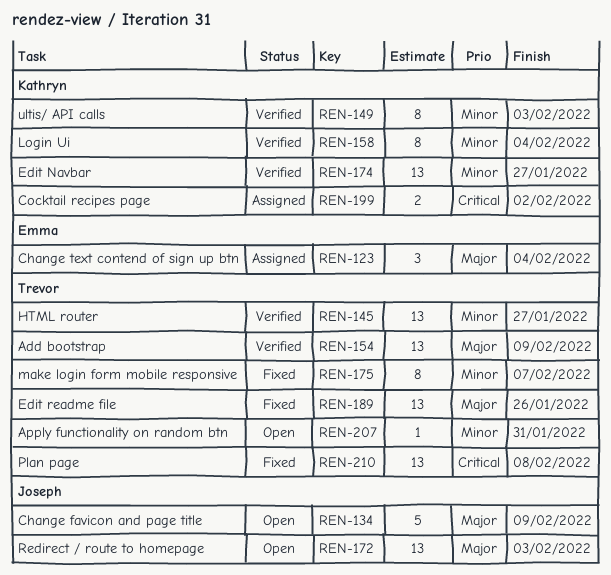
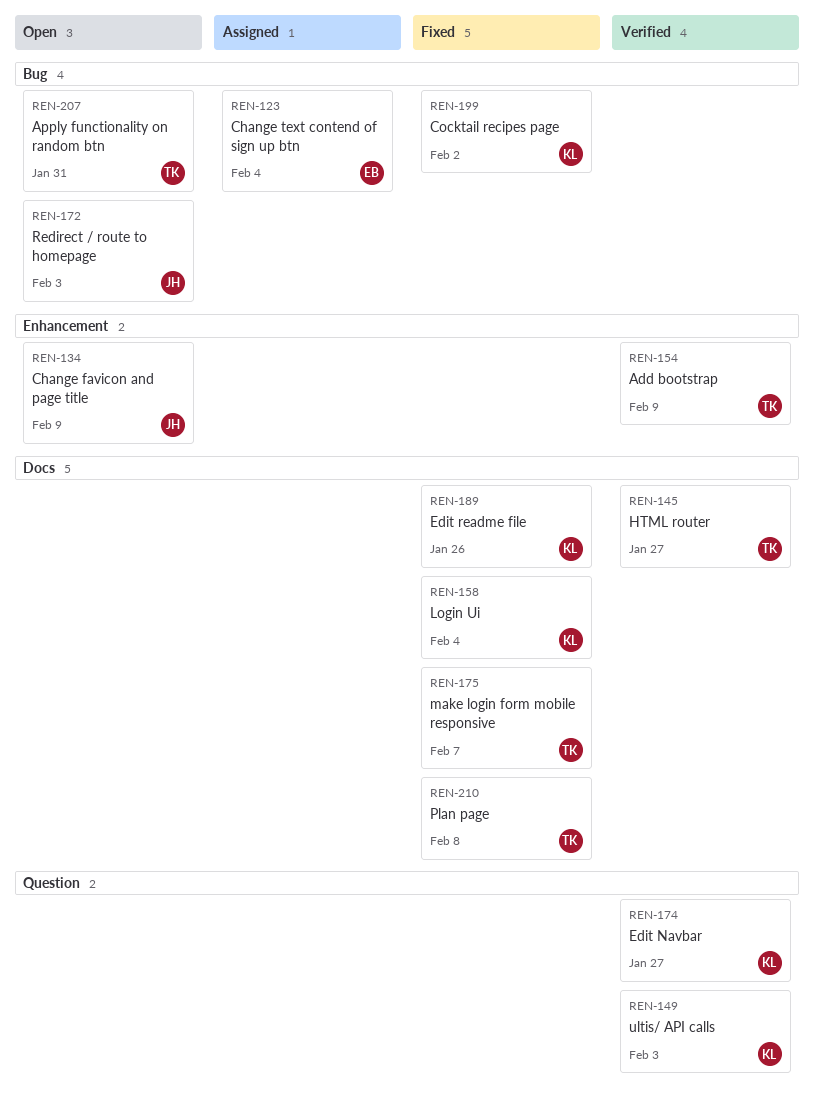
REN-158, status: Verified -> Fixed
REN-189, owner: Trevor -> Kathryn
REN-199, status: Assigned -> Fixed

